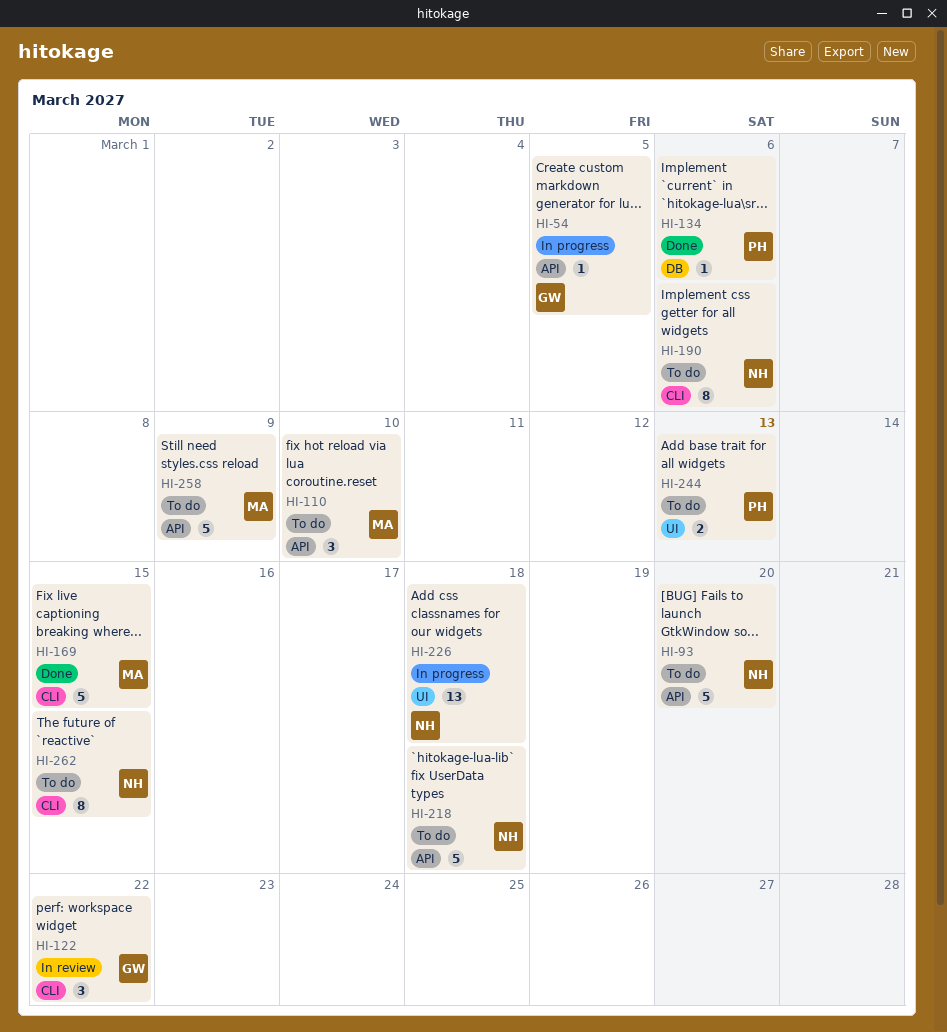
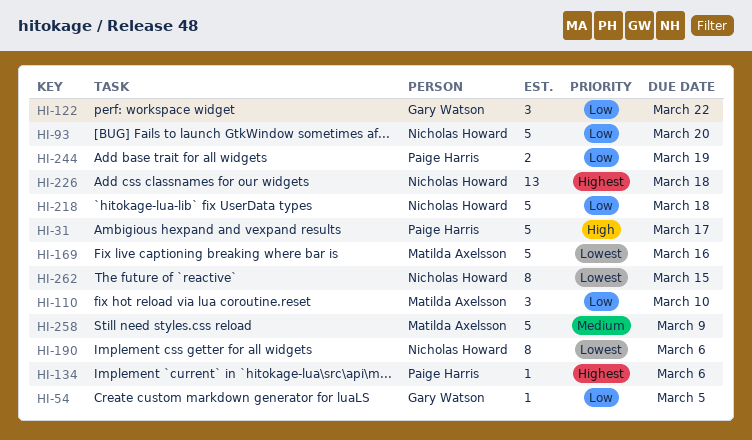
HI-31: none -> present
HI-169, due: Mar 15 -> Mar 16
HI-244, due: Mar 13 -> Mar 19

